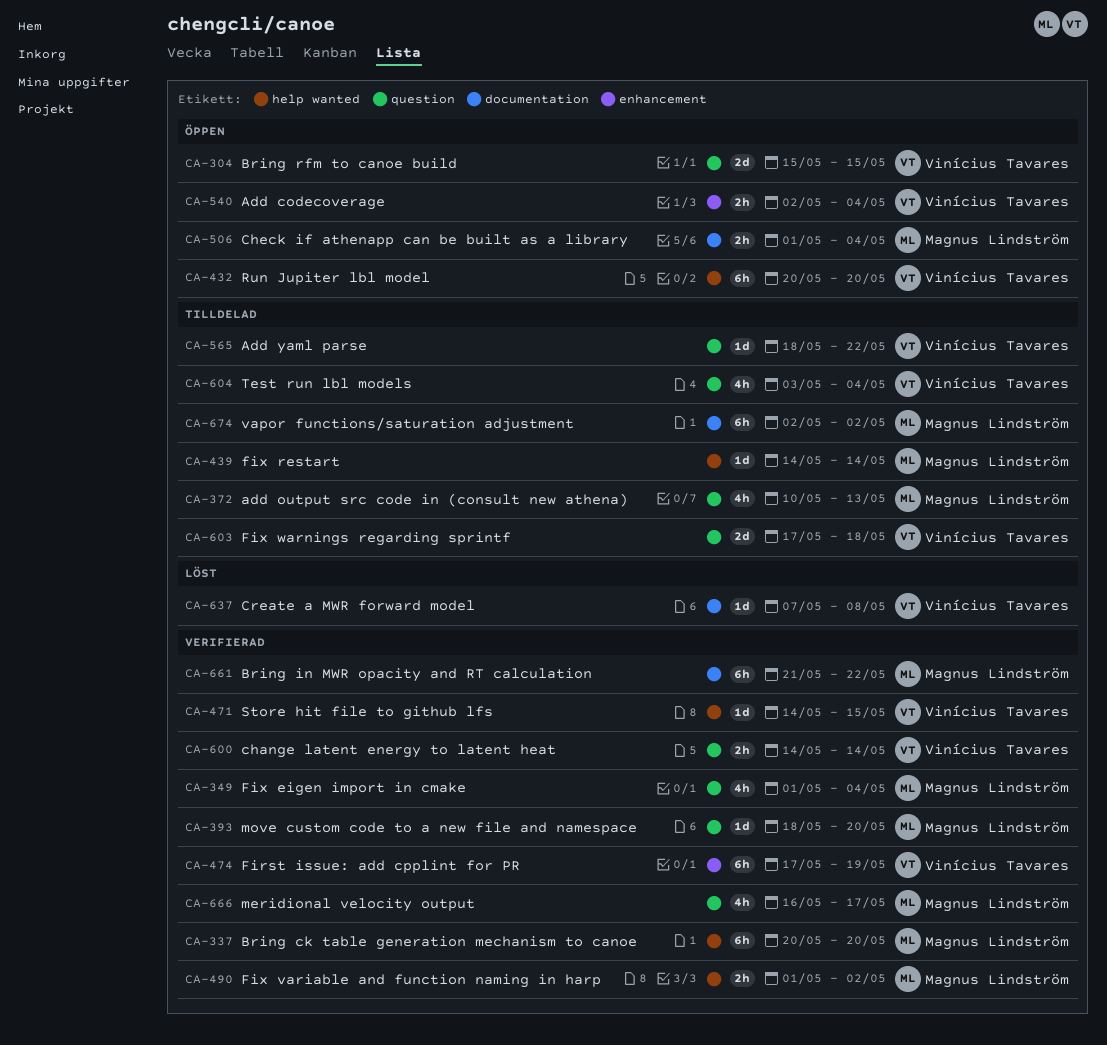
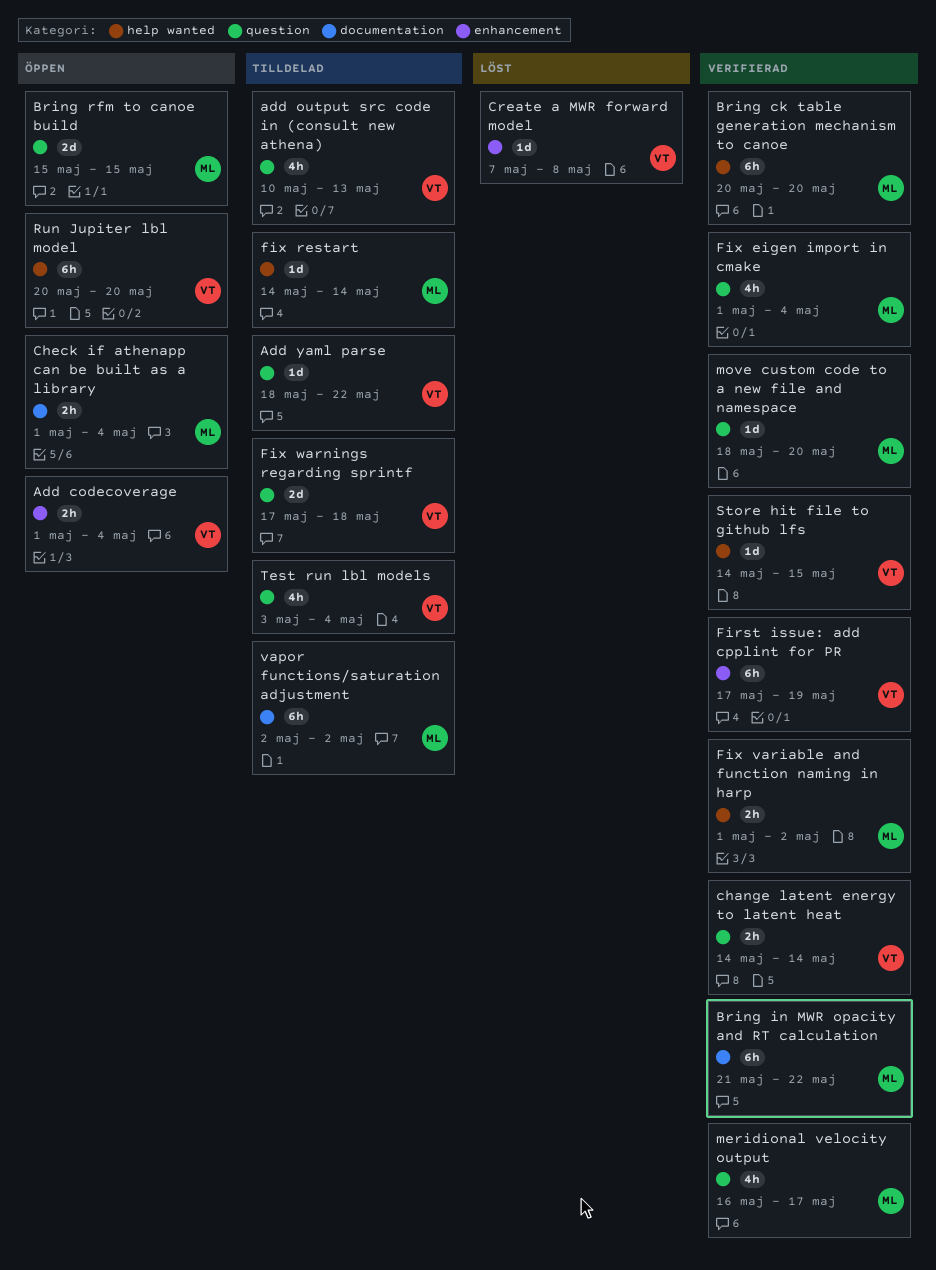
Add codecoverage, start: May 2 -> May 1
add output src code in (consult new athena), owner: Magnus Lindström -> Vinícius Tavares
Bring rfm to canoe build, owner: Vinícius Tavares -> Magnus Lindström
Create a MWR forward model, label: documentation -> enhancement

